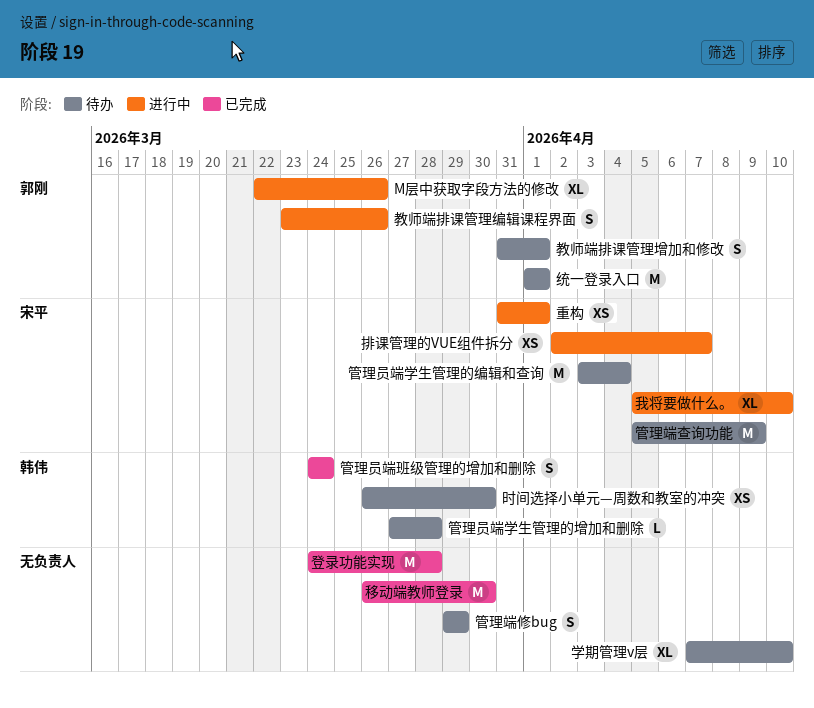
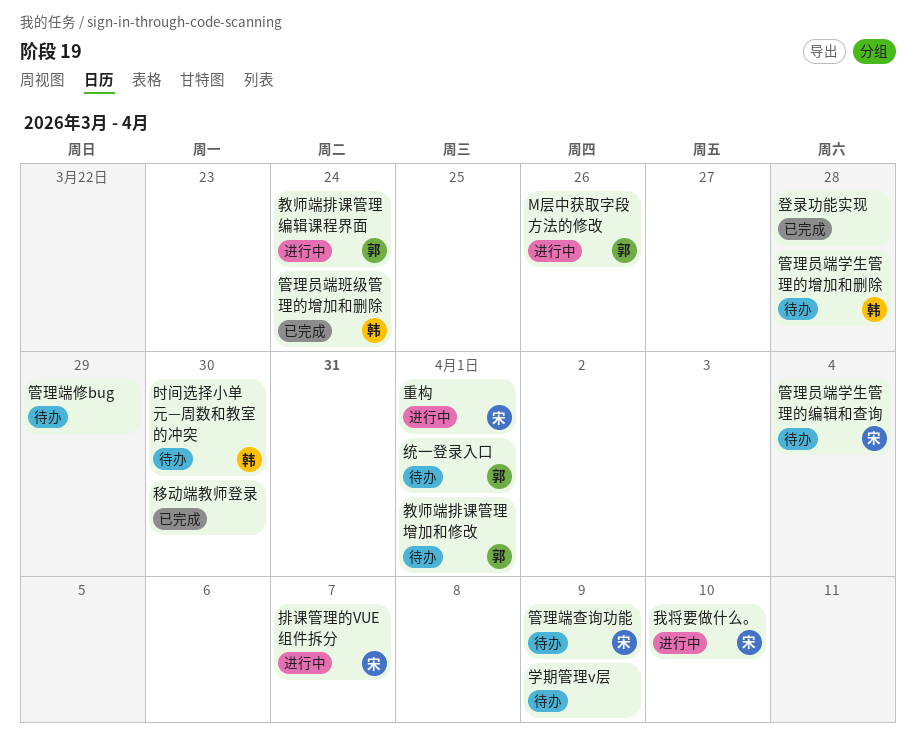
学期管理v层, due: Apr 10 -> Apr 9
教师端排课管理编辑课程界面, due: Mar 26 -> Mar 24

